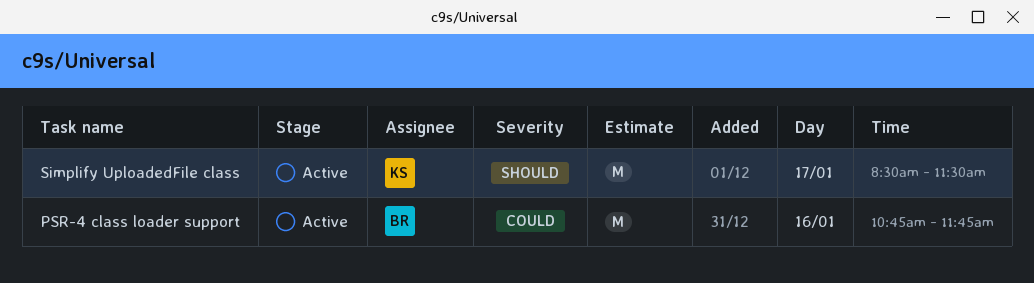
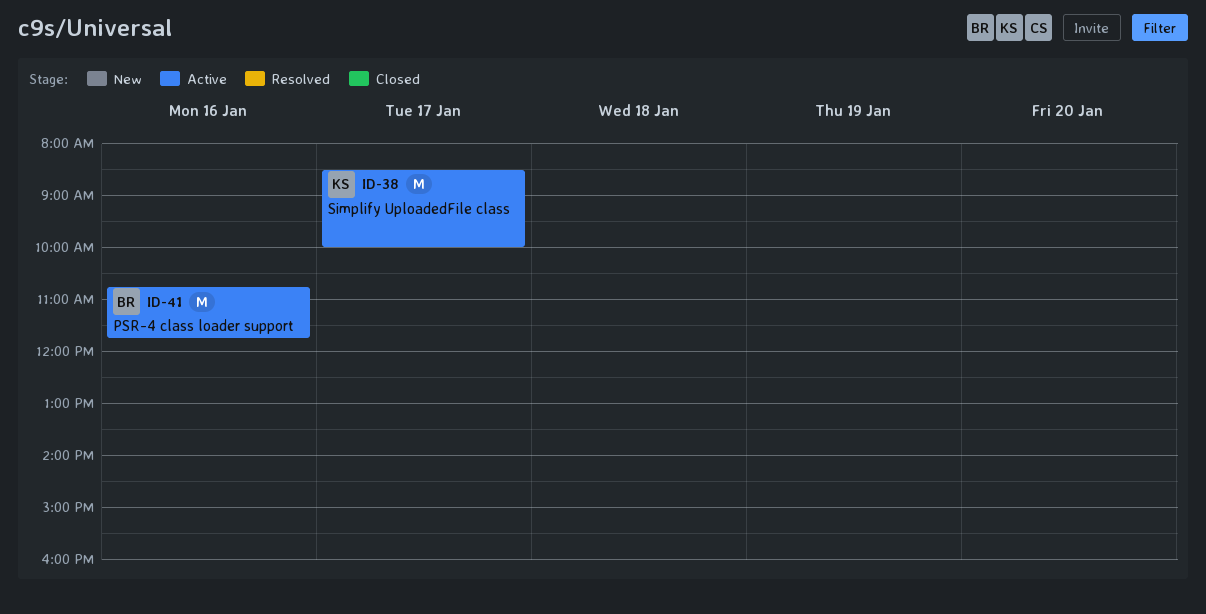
Simplify UploadedFile class, ends: 11:30 -> 10:00

